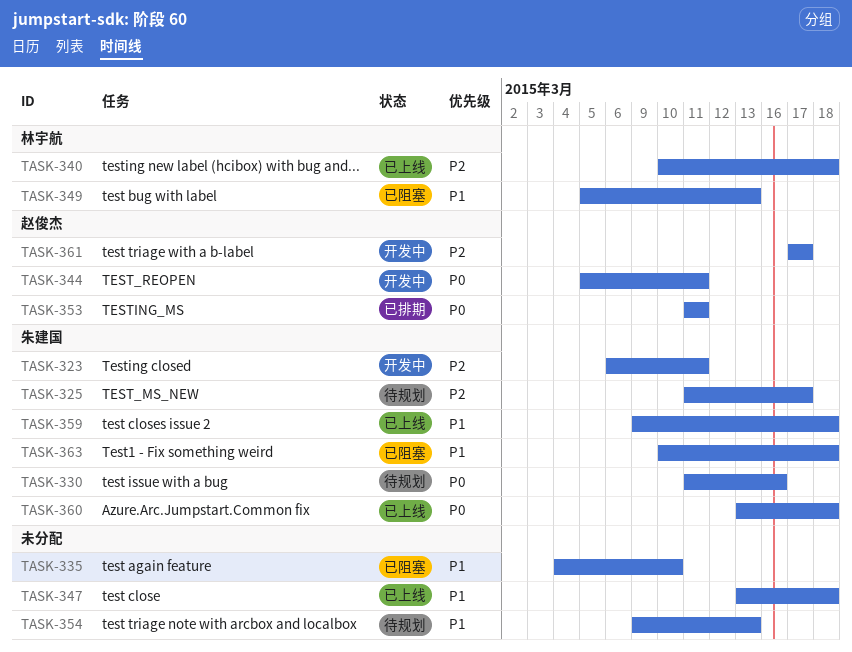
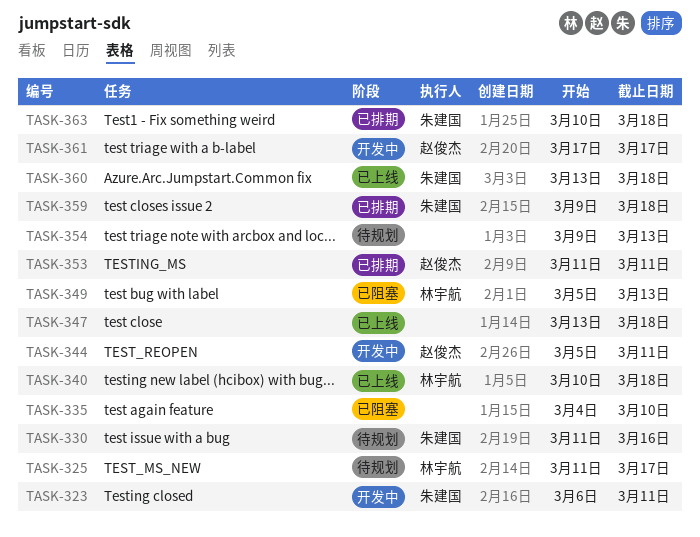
TASK-325, owner: 朱建国 -> 林宇航
TASK-359, status: 已上线 -> 已排期
TASK-363, status: 已阻塞 -> 已排期

